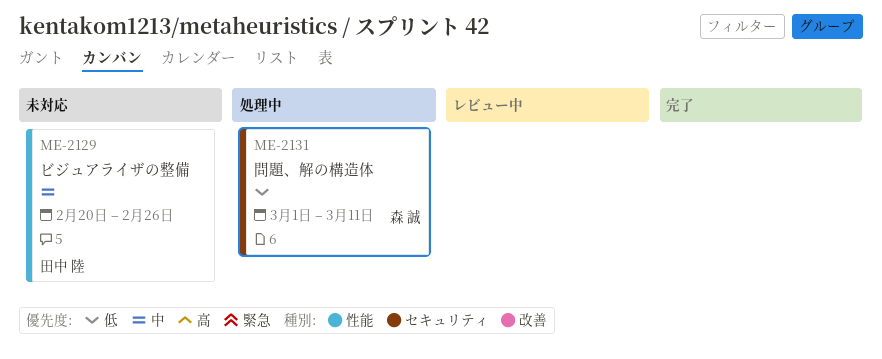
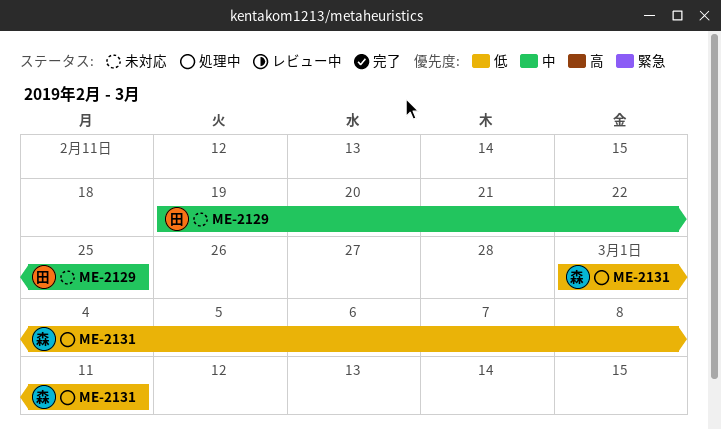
ME-2129, start: Feb 20 -> Feb 19
ME-2129, due: Feb 26 -> Feb 25

